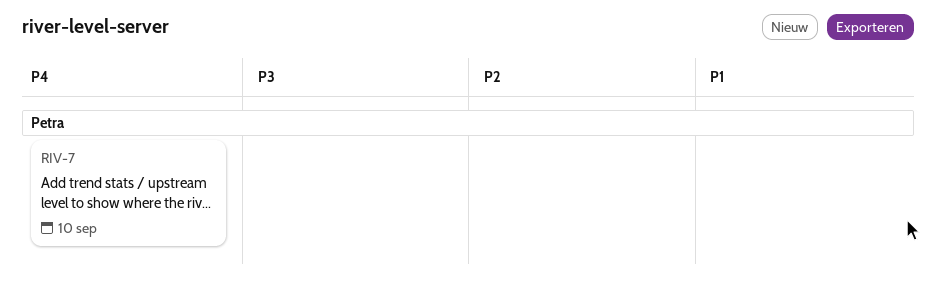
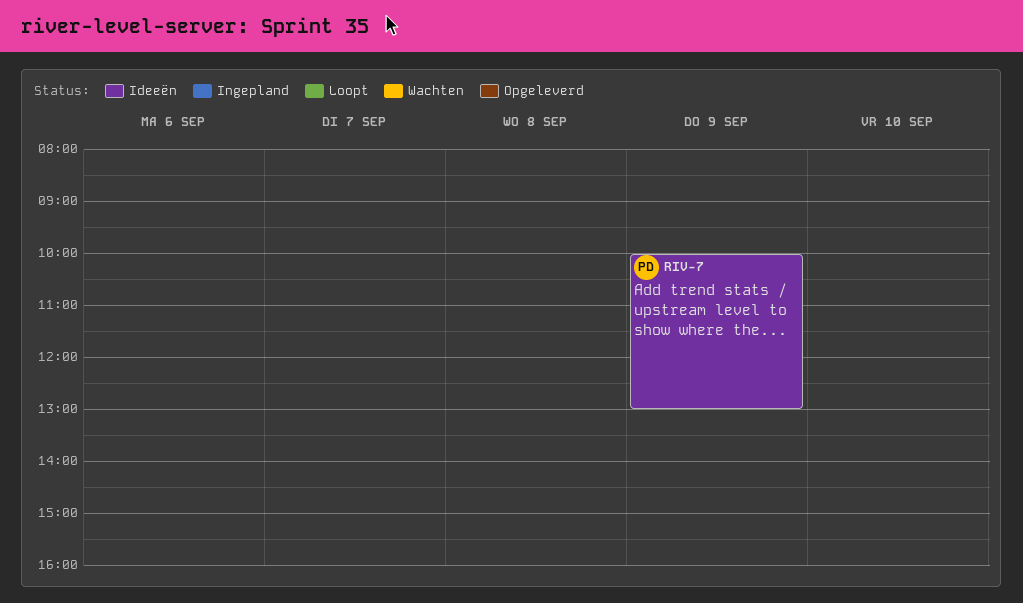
RIV-7, day: Sep 10 -> Sep 9

